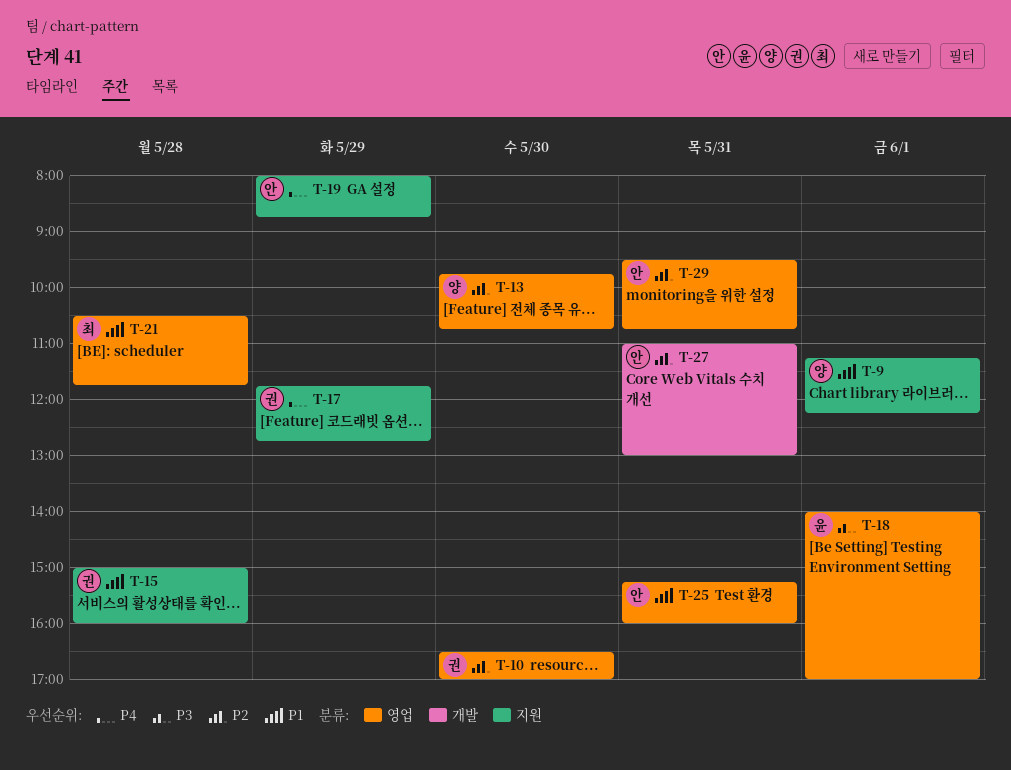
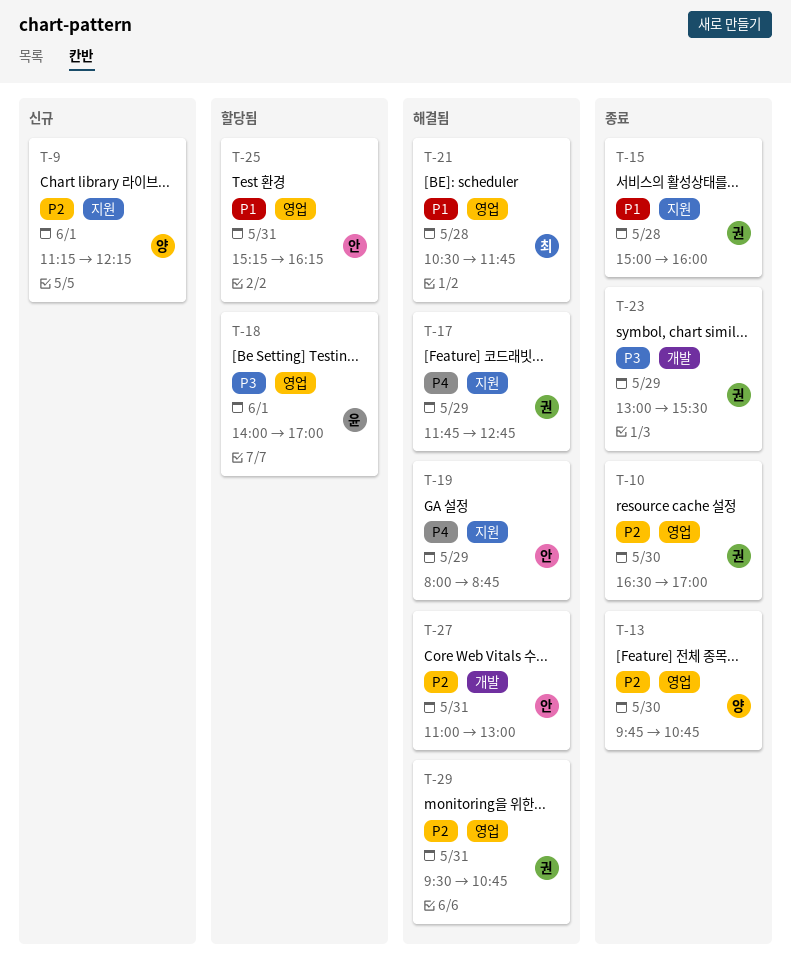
T-9, priority: P1 -> P2
T-23: none -> present
T-25, ends: 16:00 -> 16:15
T-29, owner: 안 -> 권

